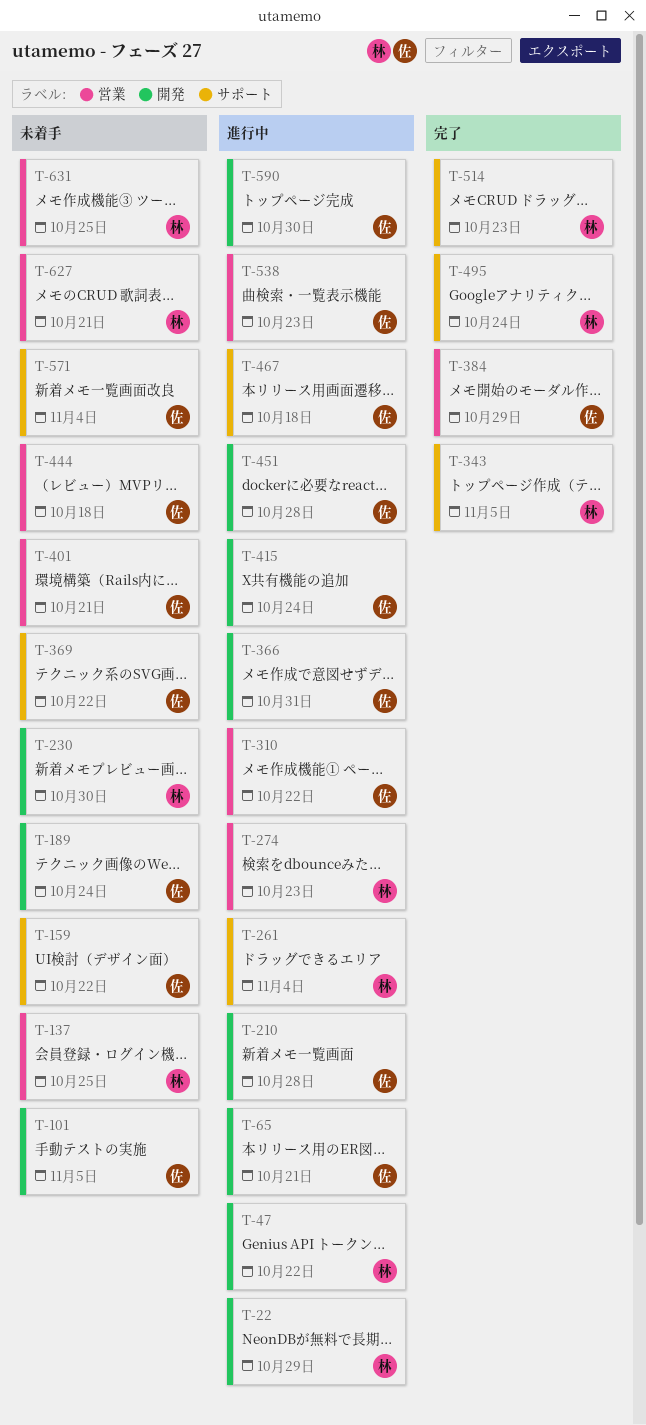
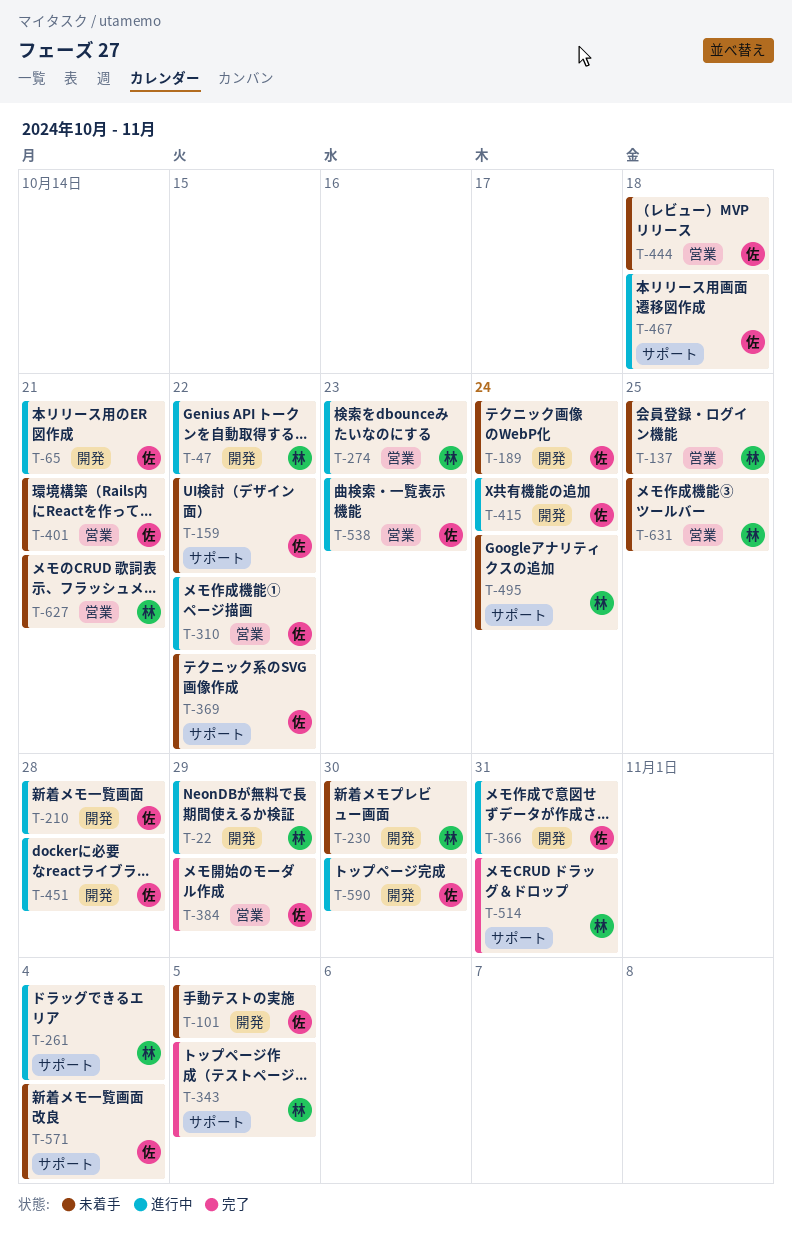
T-495, status: 完了 -> 未着手
T-514, due: Oct 23 -> Oct 31

